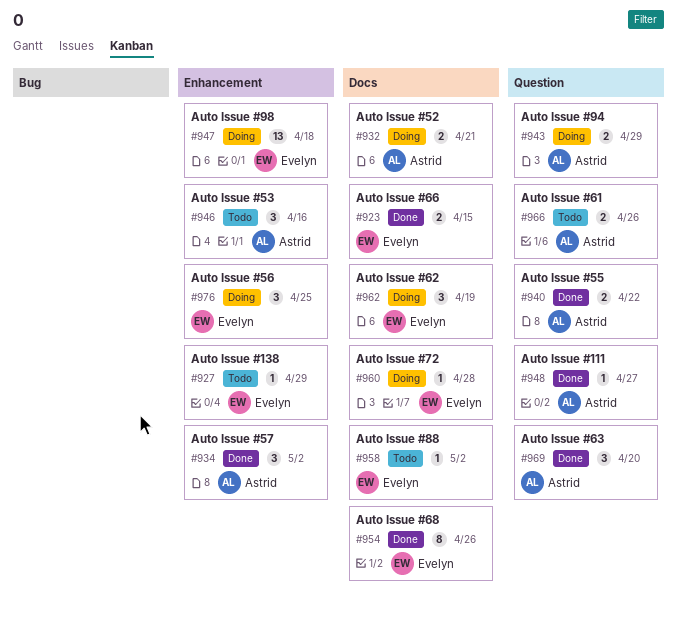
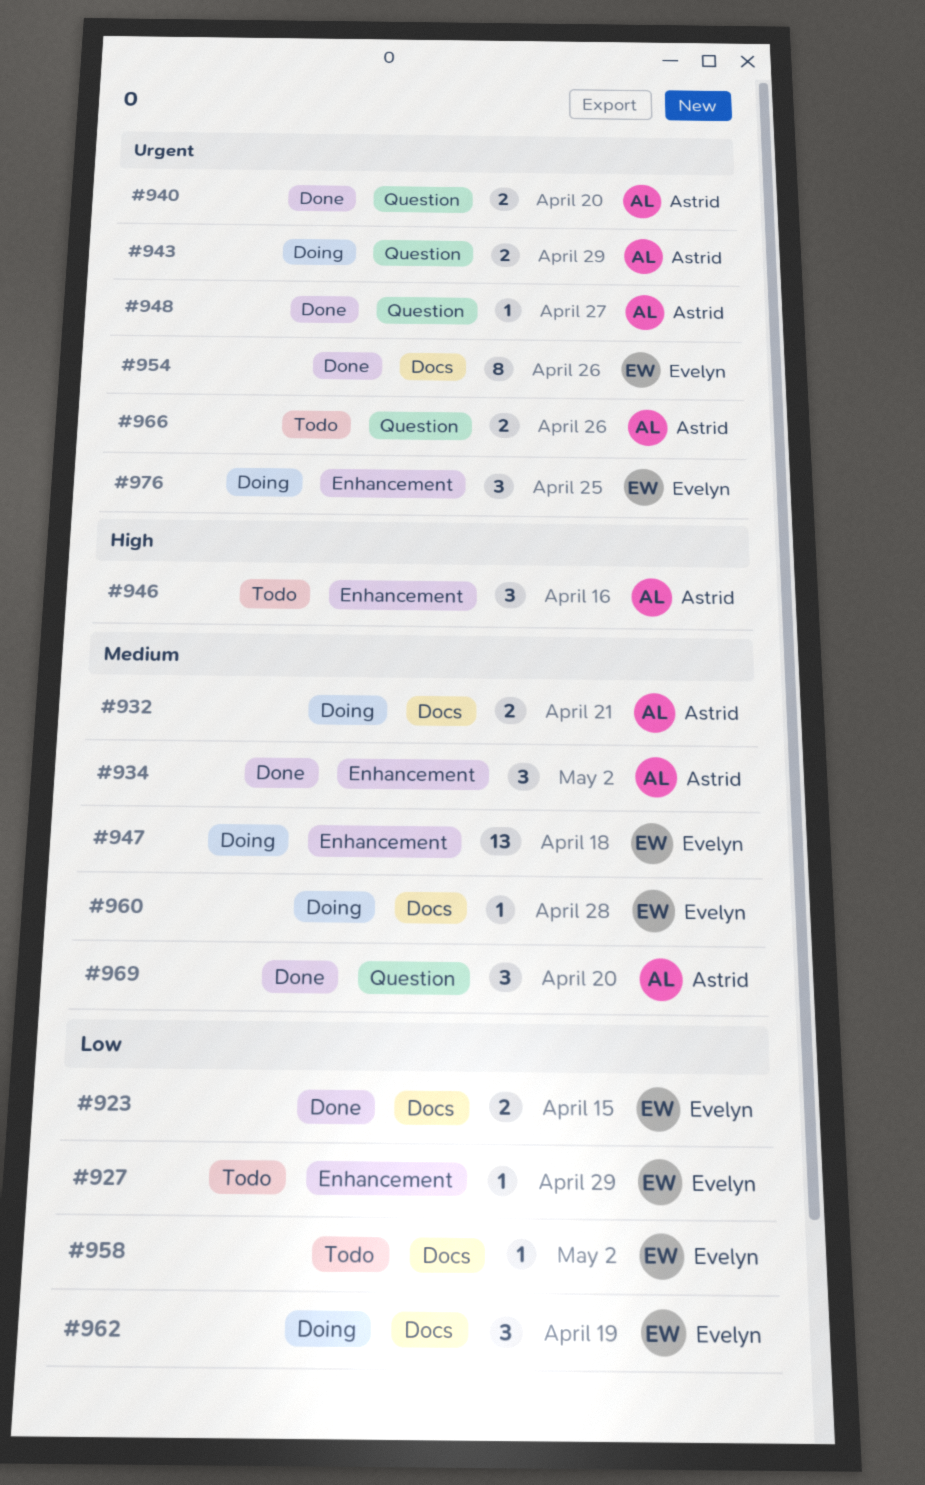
#940, due: Apr 22 -> Apr 20

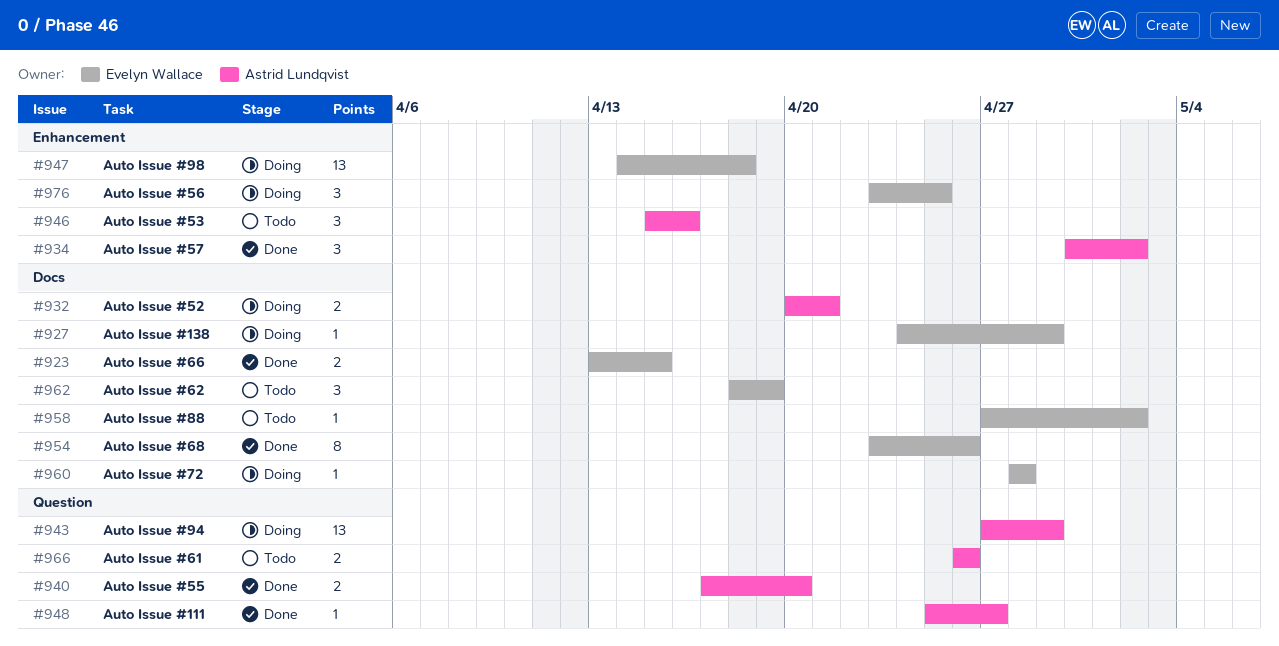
#927, status: Todo -> Doing
#927, label: Enhancement -> Docs
#943, estimate: 2 -> 13
#962, status: Doing -> Todo
#969: present -> none

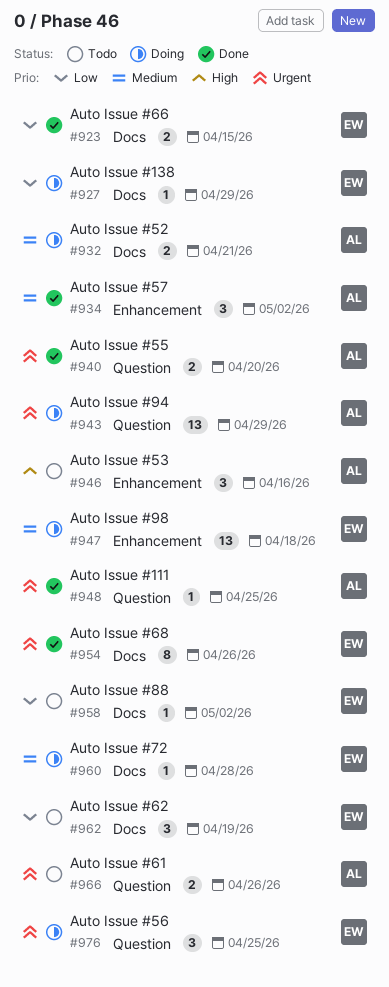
#948, due: Apr 27 -> Apr 25
#976, label: Enhancement -> Question

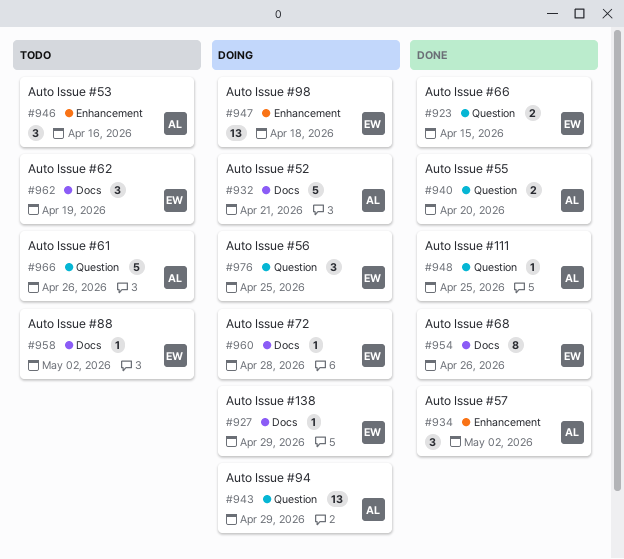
#923, label: Docs -> Question
#932, estimate: 2 -> 5
#966, estimate: 2 -> 5

